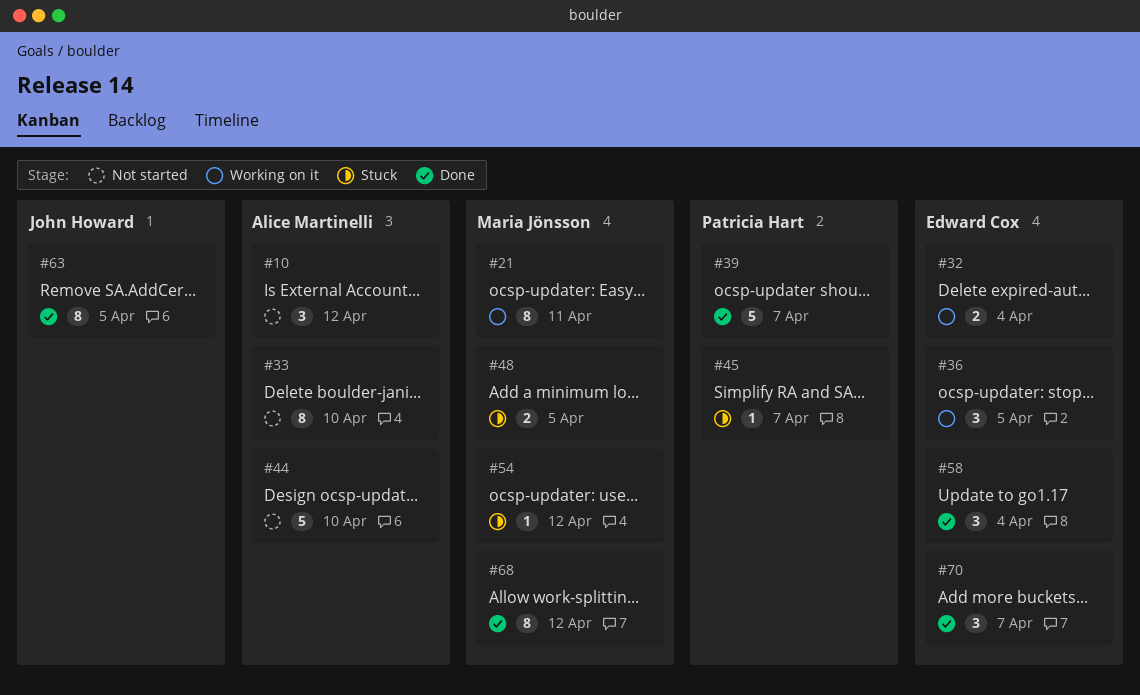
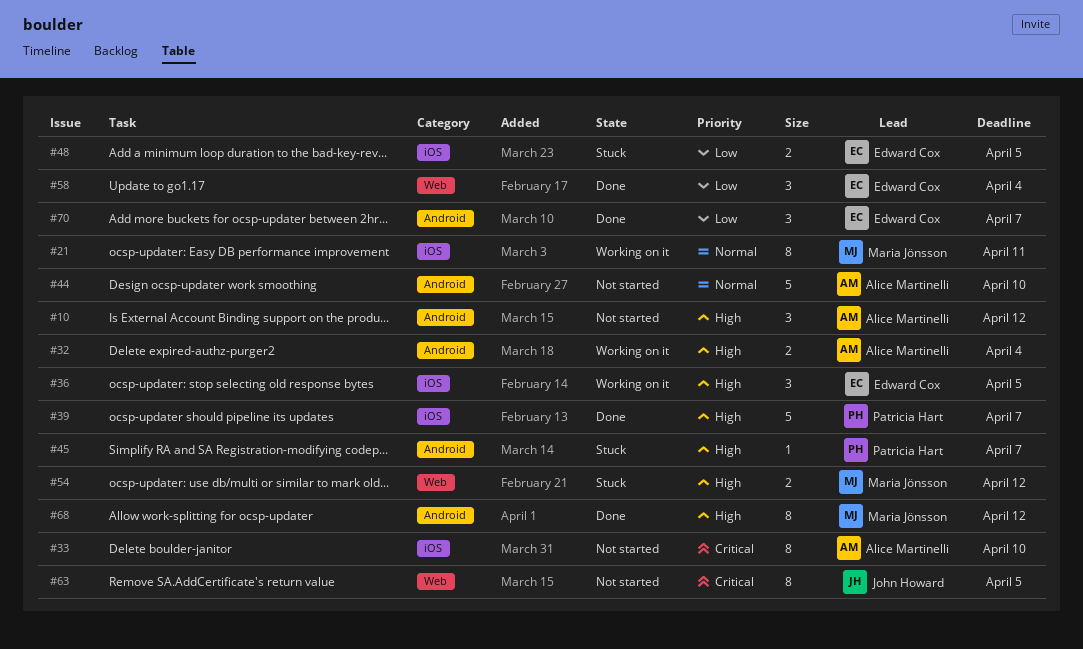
#32, owner: Edward Cox -> Alice Martinelli
#48, owner: Maria Jönsson -> Edward Cox
#54, estimate: 1 -> 2
#63, status: Done -> Not started

